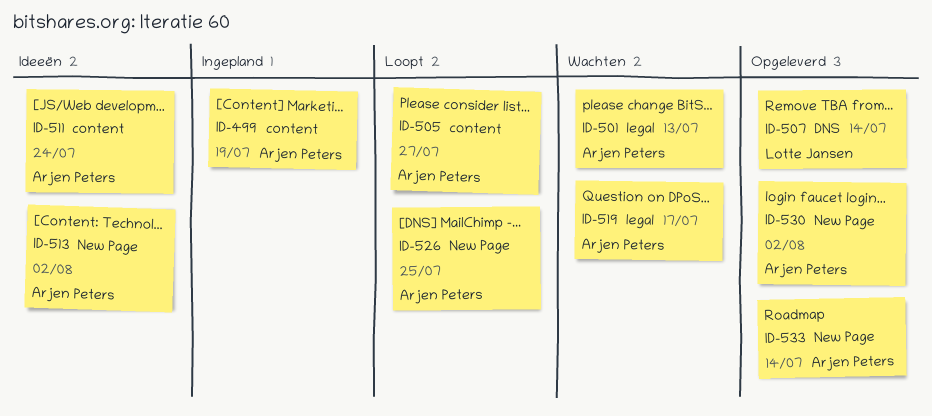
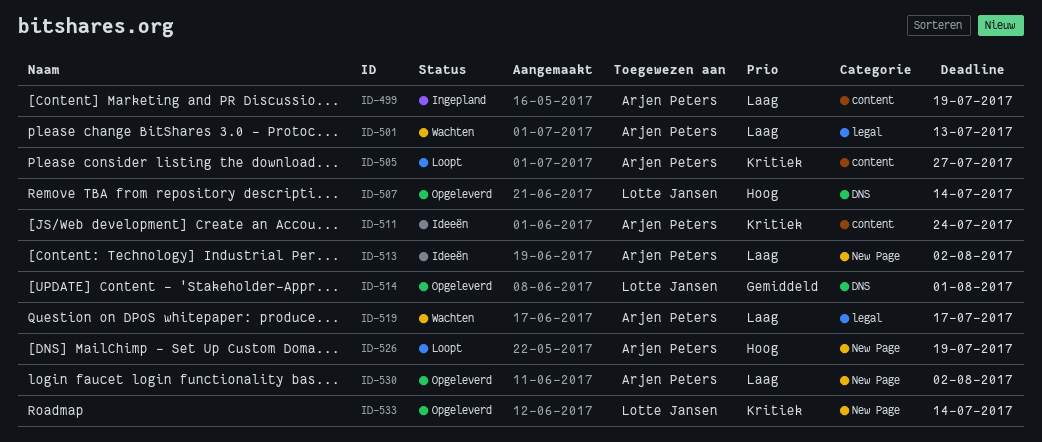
ID-514: none -> present
ID-526, due: Jul 25 -> Jul 19
ID-533, owner: Arjen Peters -> Lotte Jansen

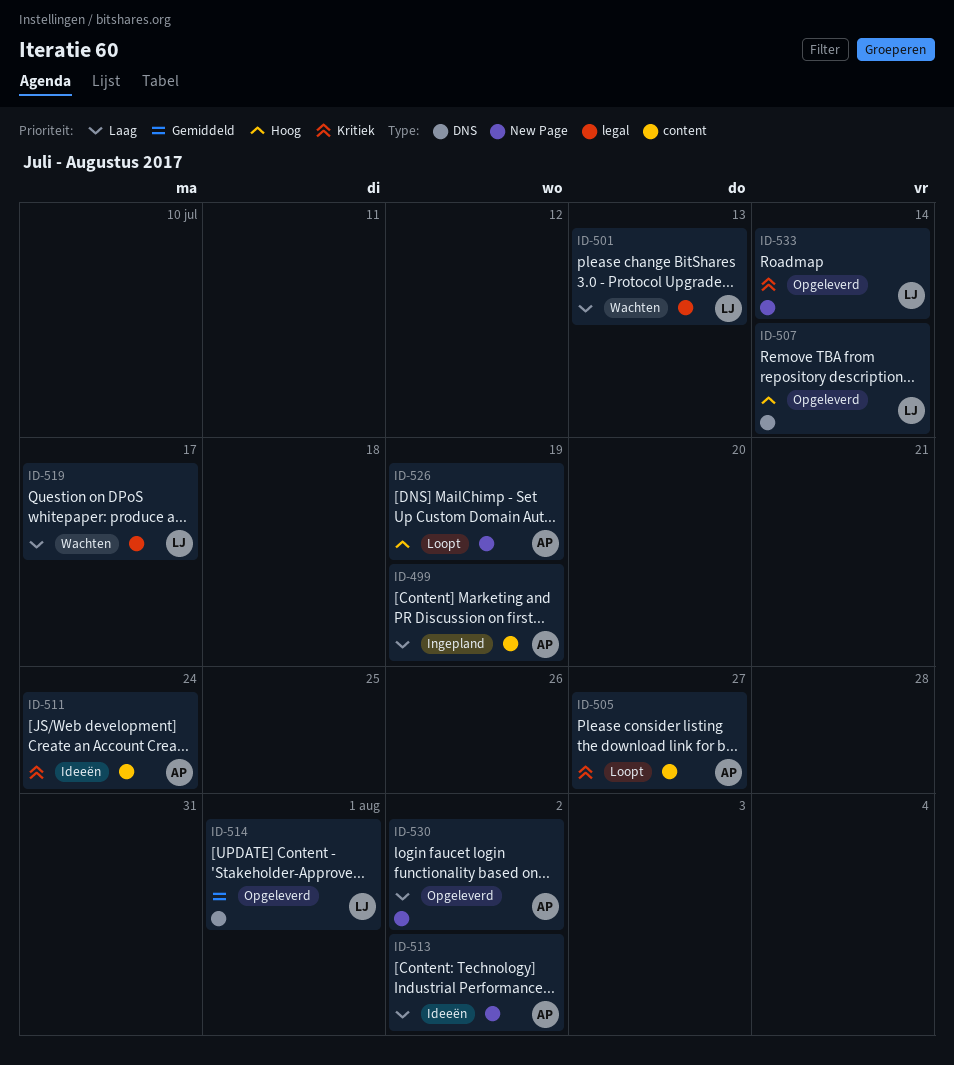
ID-501, owner: Arjen Peters -> Lotte Jansen
ID-519, owner: Arjen Peters -> Lotte Jansen

